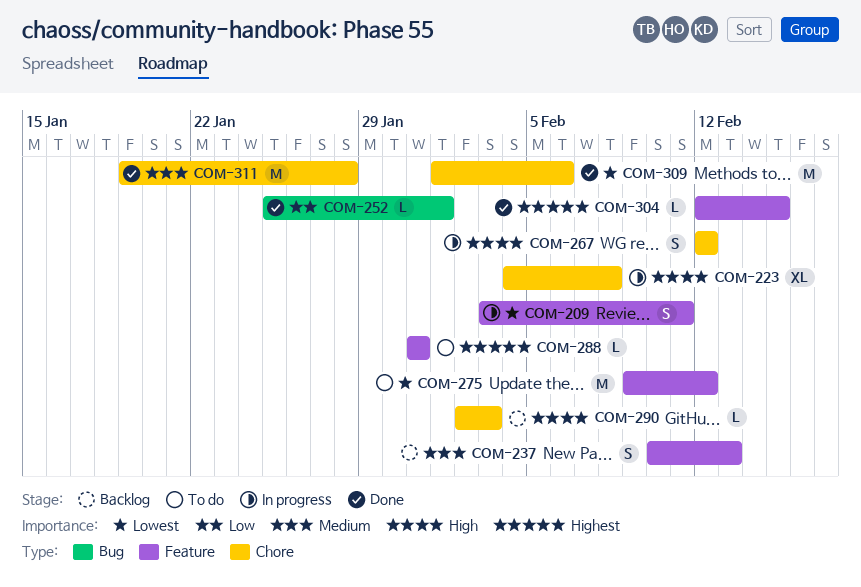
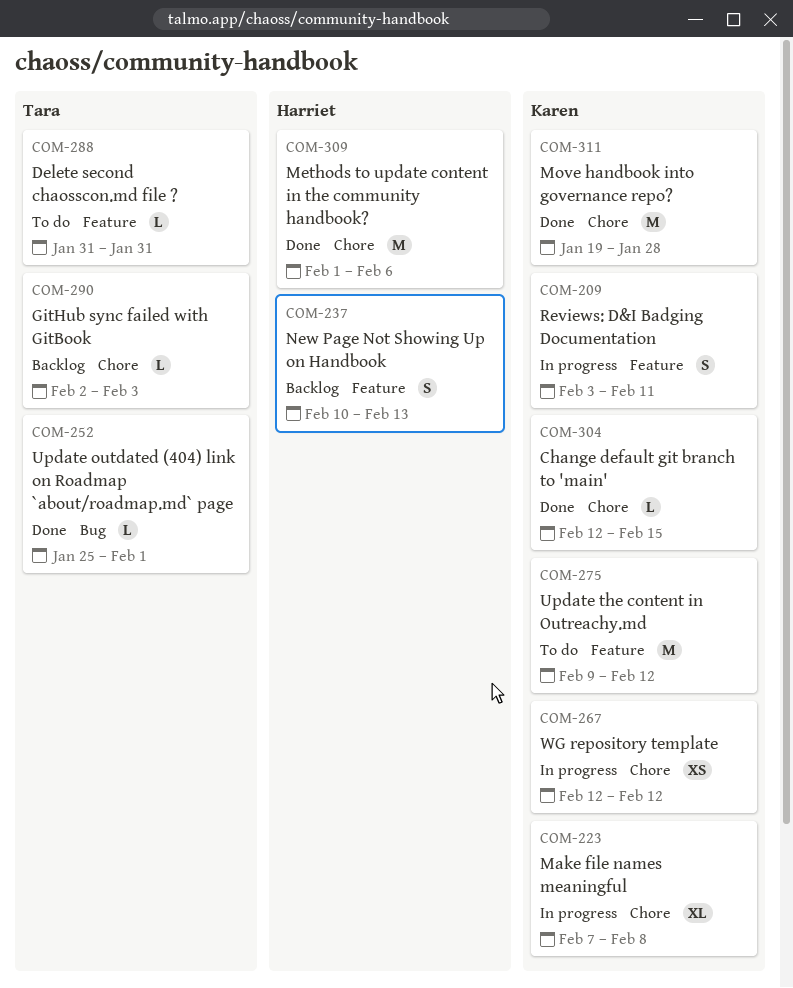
COM-223, start: Feb 4 -> Feb 7
COM-267, estimate: S -> XS
COM-304, label: Feature -> Chore

